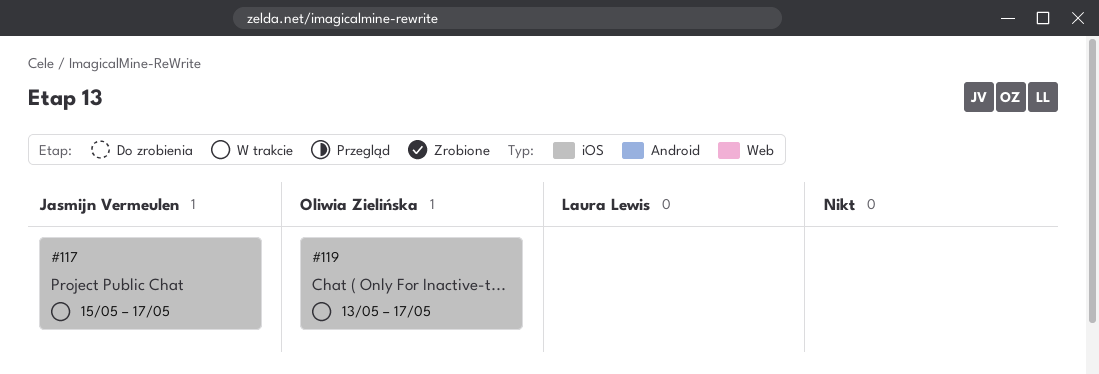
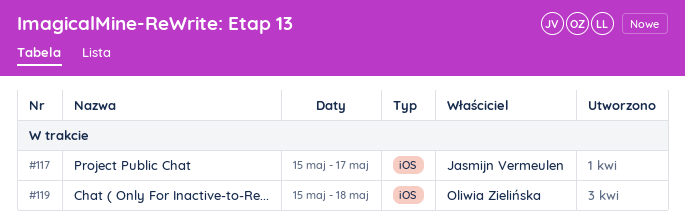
#119, start: May 13 -> May 15
#119, due: May 17 -> May 18

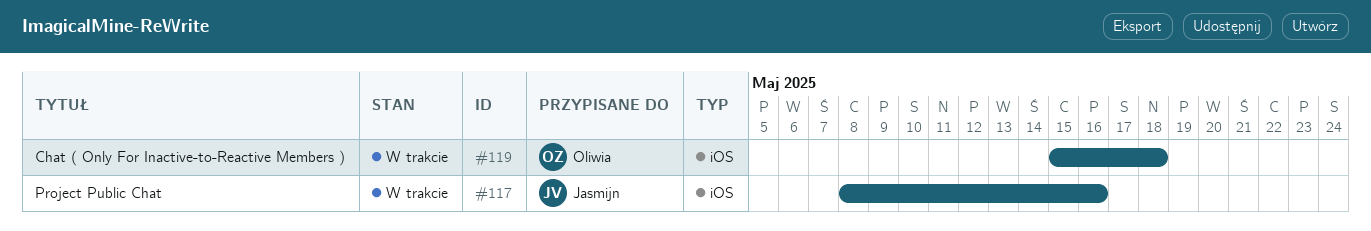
#117, start: May 15 -> May 8
#117, due: May 17 -> May 16

